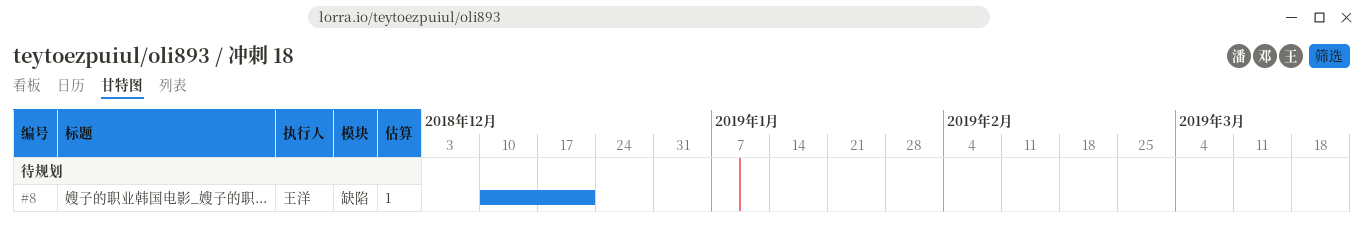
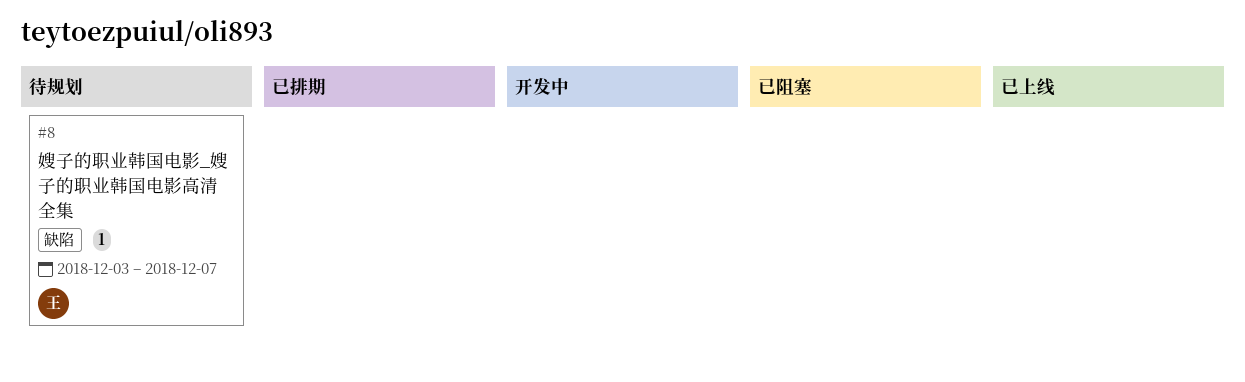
#8, start: Dec 10 -> Dec 3
#8, due: Dec 21 -> Dec 7

